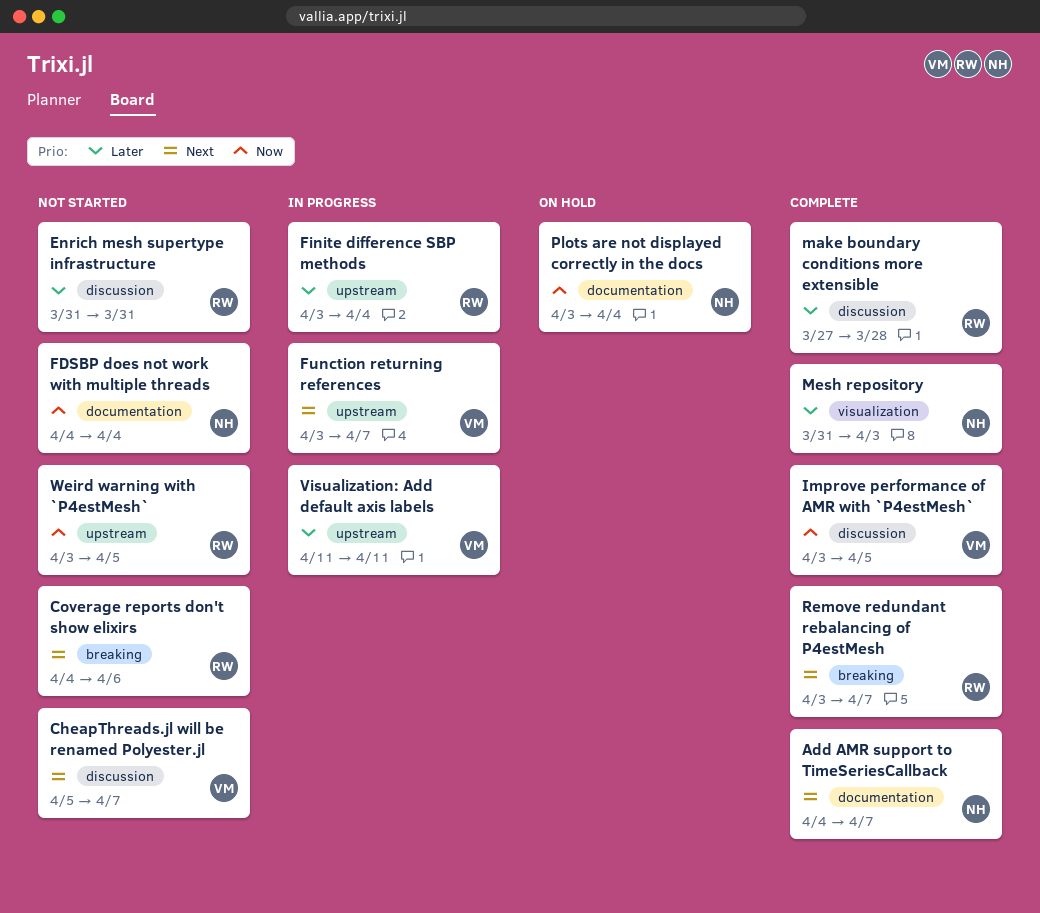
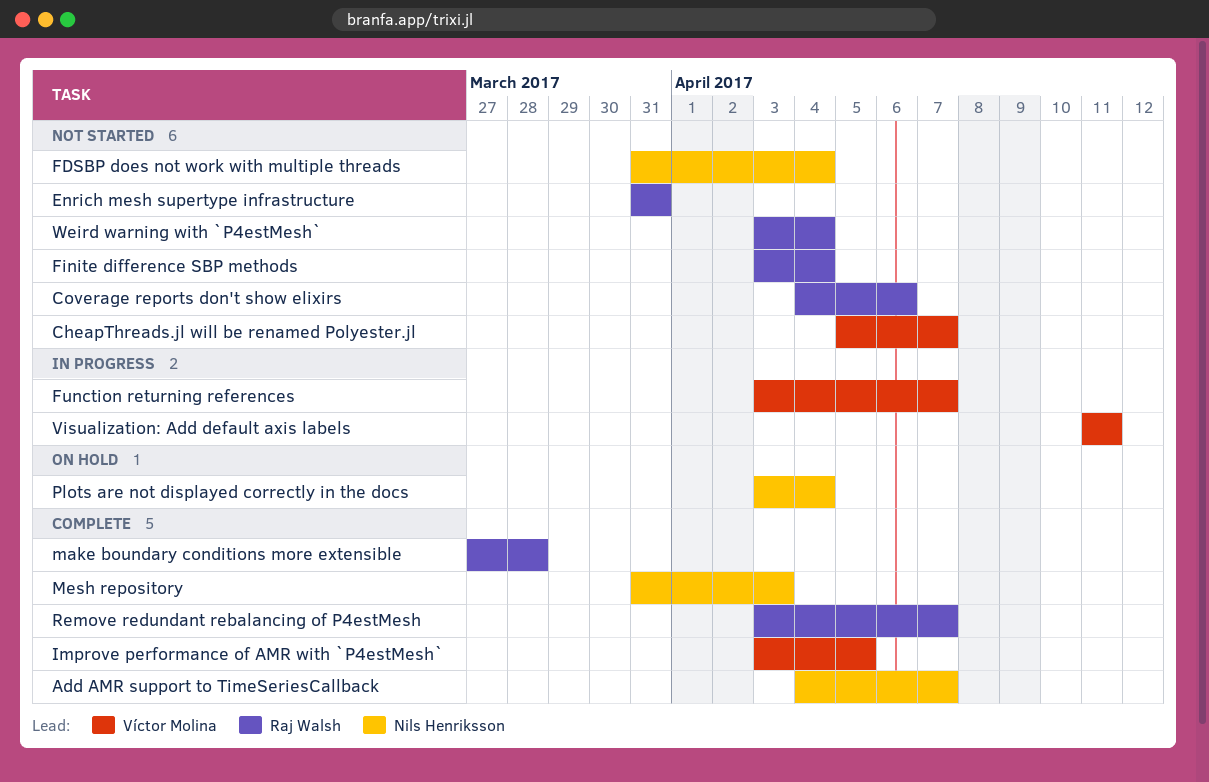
FDSBP does not work with multiple threads, start: Apr 4 -> Mar 31
Finite difference SBP methods, status: In progress -> Not started
Weird warning with `P4estMesh`, due: Apr 5 -> Apr 4

